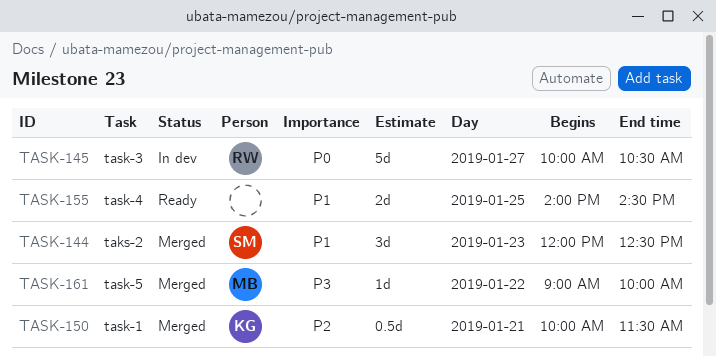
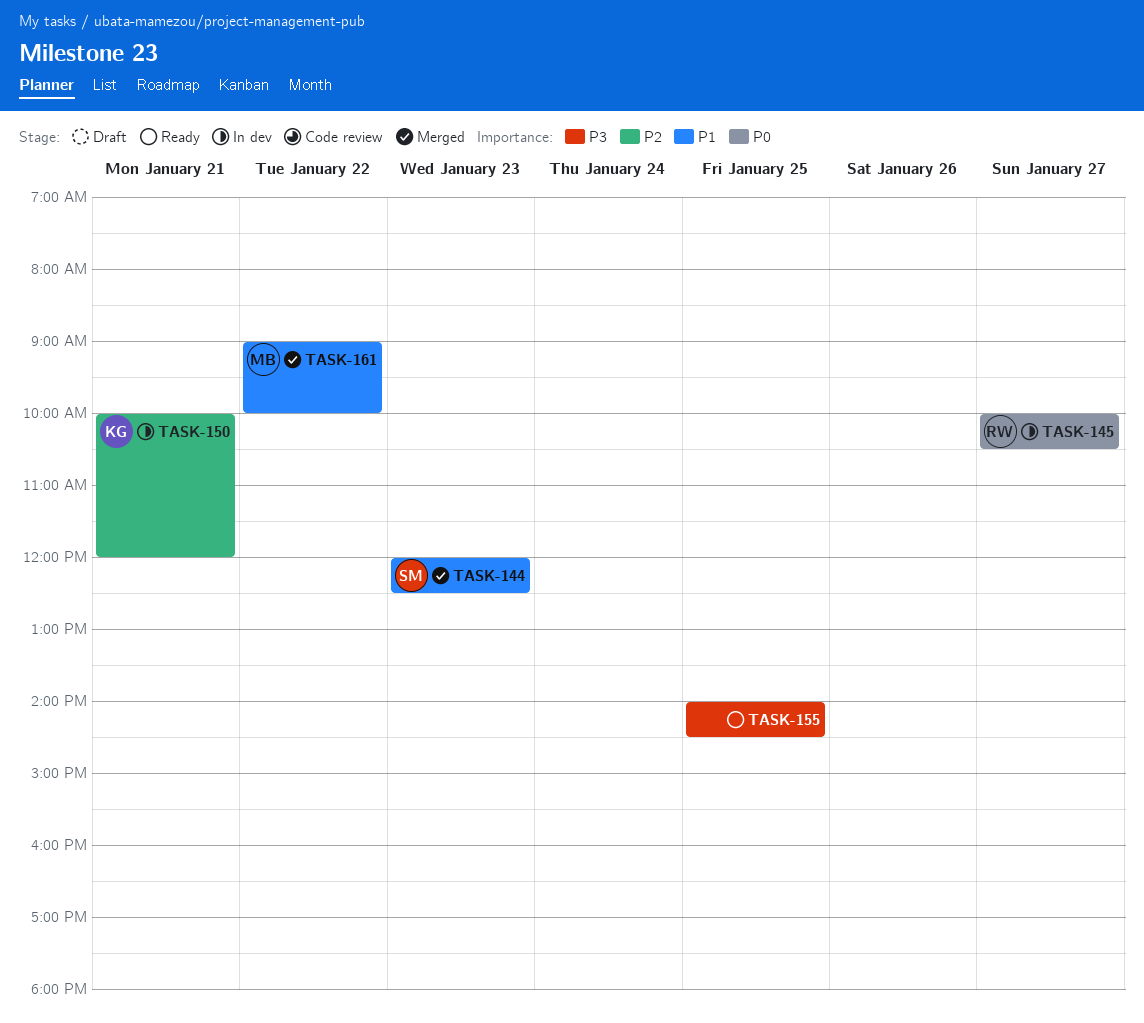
TASK-150, status: Merged -> In dev
TASK-150, ends: 11:30 -> 12:00
TASK-155, priority: P1 -> P3
TASK-161, priority: P3 -> P1

